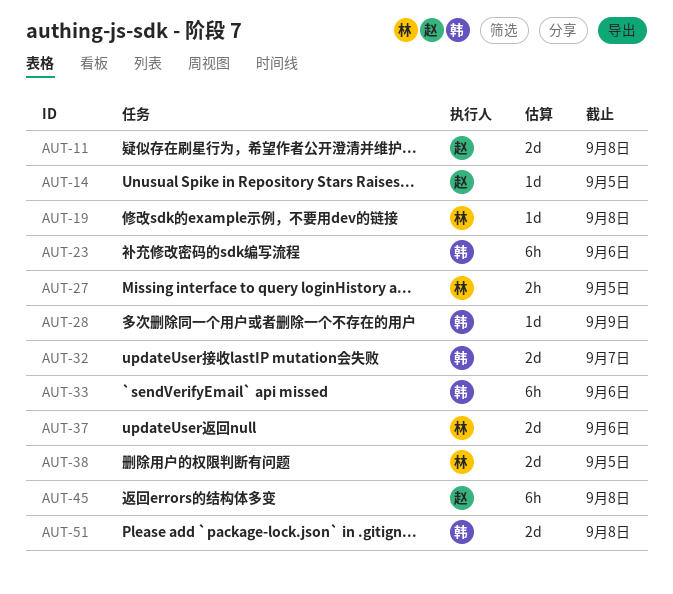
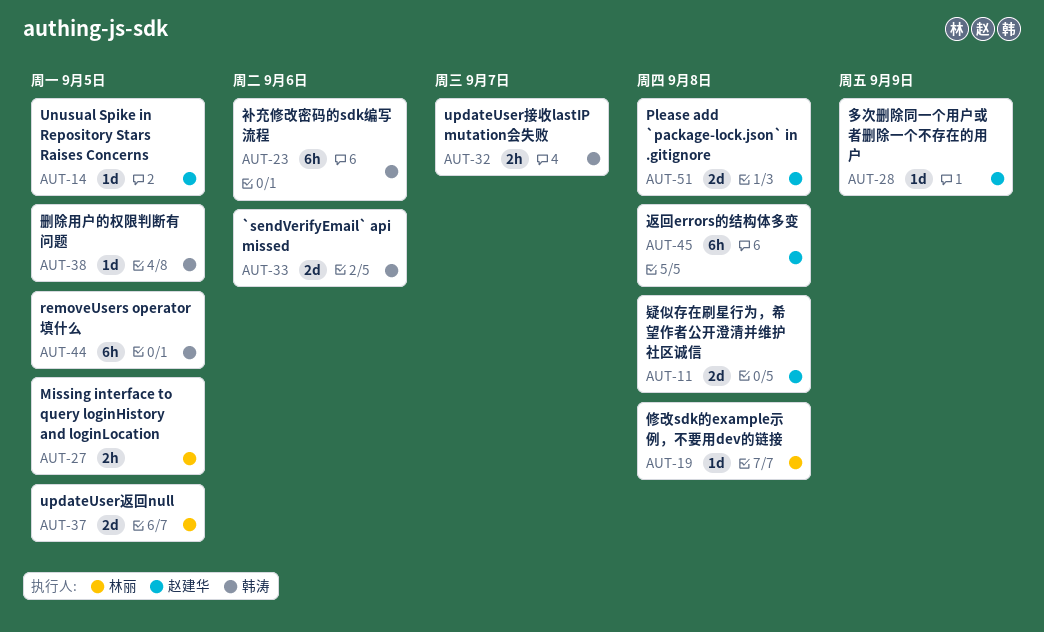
AUT-28, owner: 韩涛 -> 赵建华
AUT-32, estimate: 2d -> 2h
AUT-33, estimate: 6h -> 2d
AUT-37, due: Sep 6 -> Sep 5
AUT-38, owner: 林丽 -> 韩涛
AUT-38, estimate: 2d -> 1d
AUT-44: none -> present
AUT-51, owner: 韩涛 -> 赵建华

